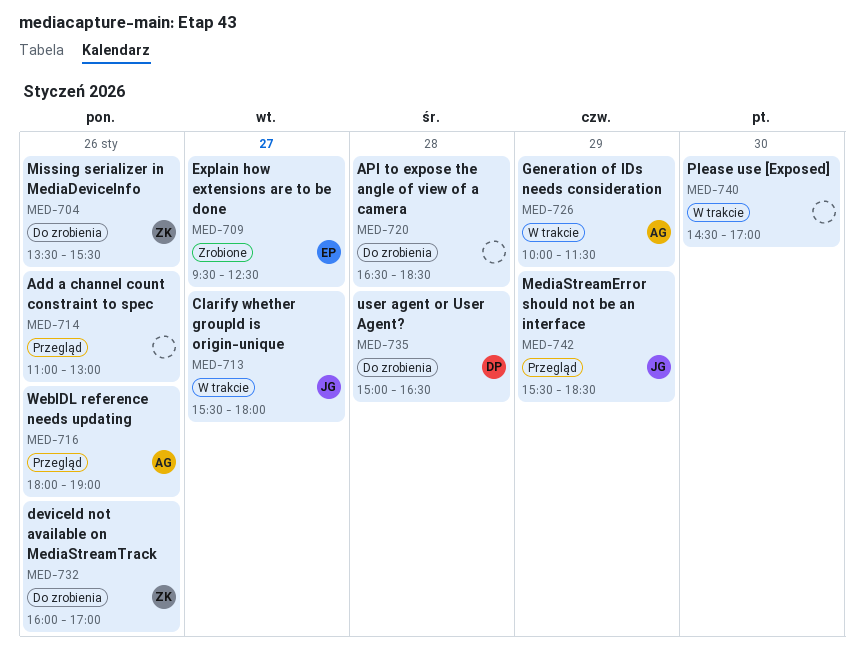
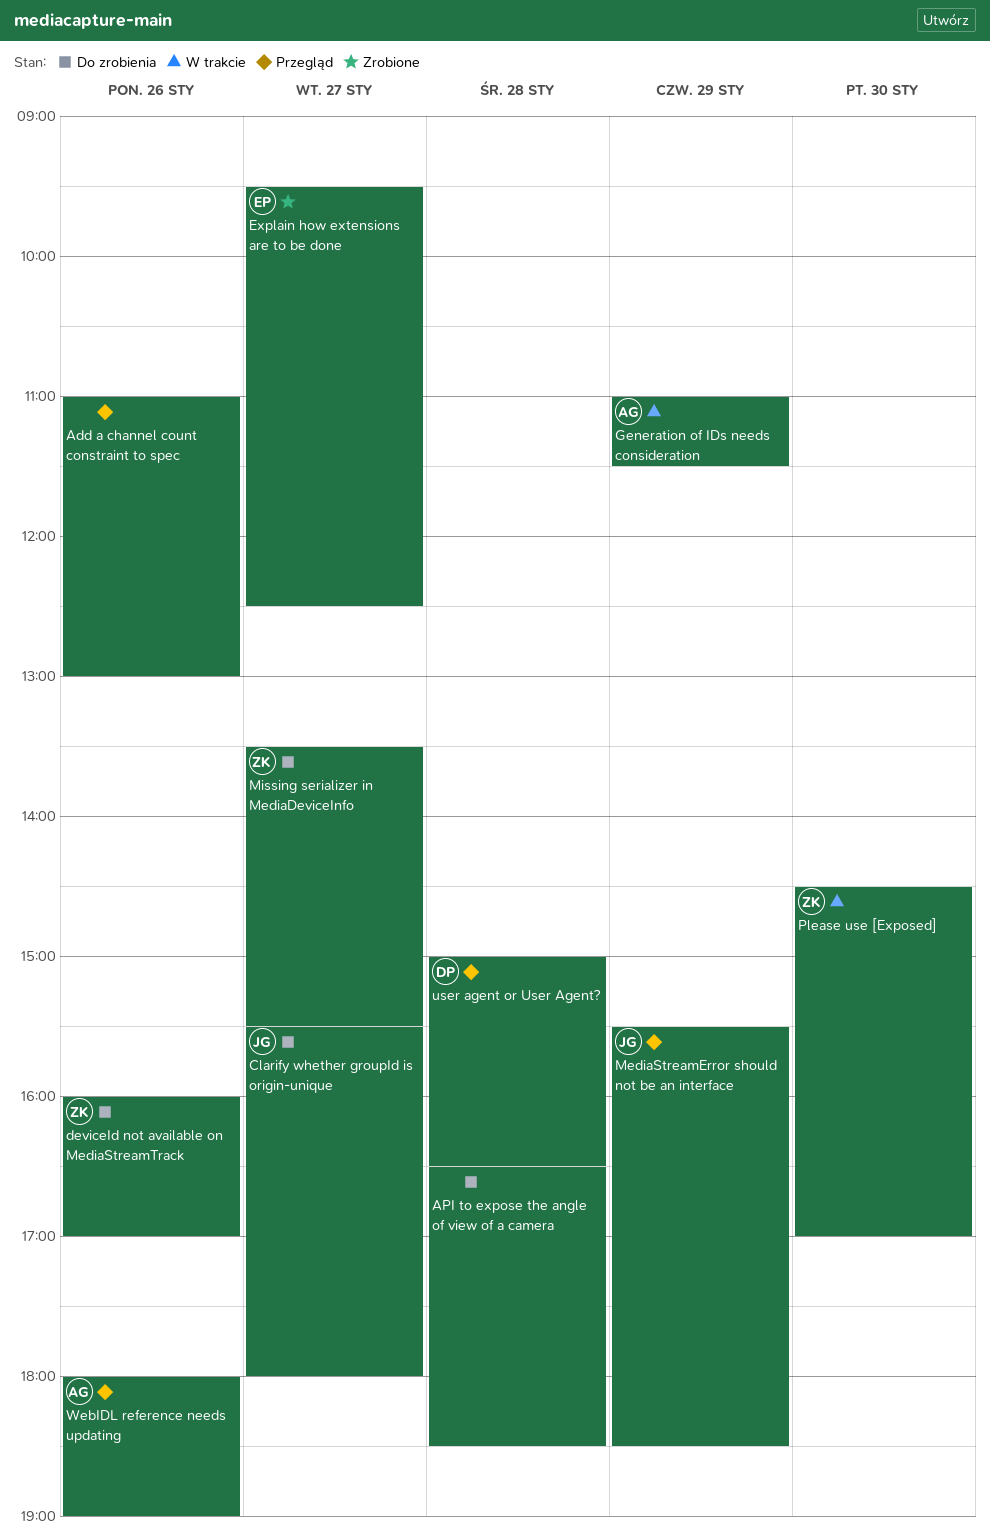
Clarify whether groupId is origin-unique, status: W trakcie -> Do zrobienia
Generation of IDs needs consideration, begins: 10:00 -> 11:00
Missing serializer in MediaDeviceInfo, day: Jan 26 -> Jan 27
Please use [Exposed], owner: none -> ZK
user agent or User Agent?, status: Do zrobienia -> Przegląd

